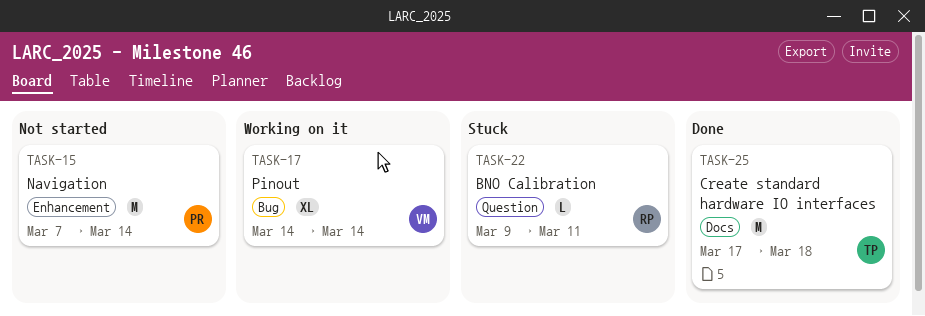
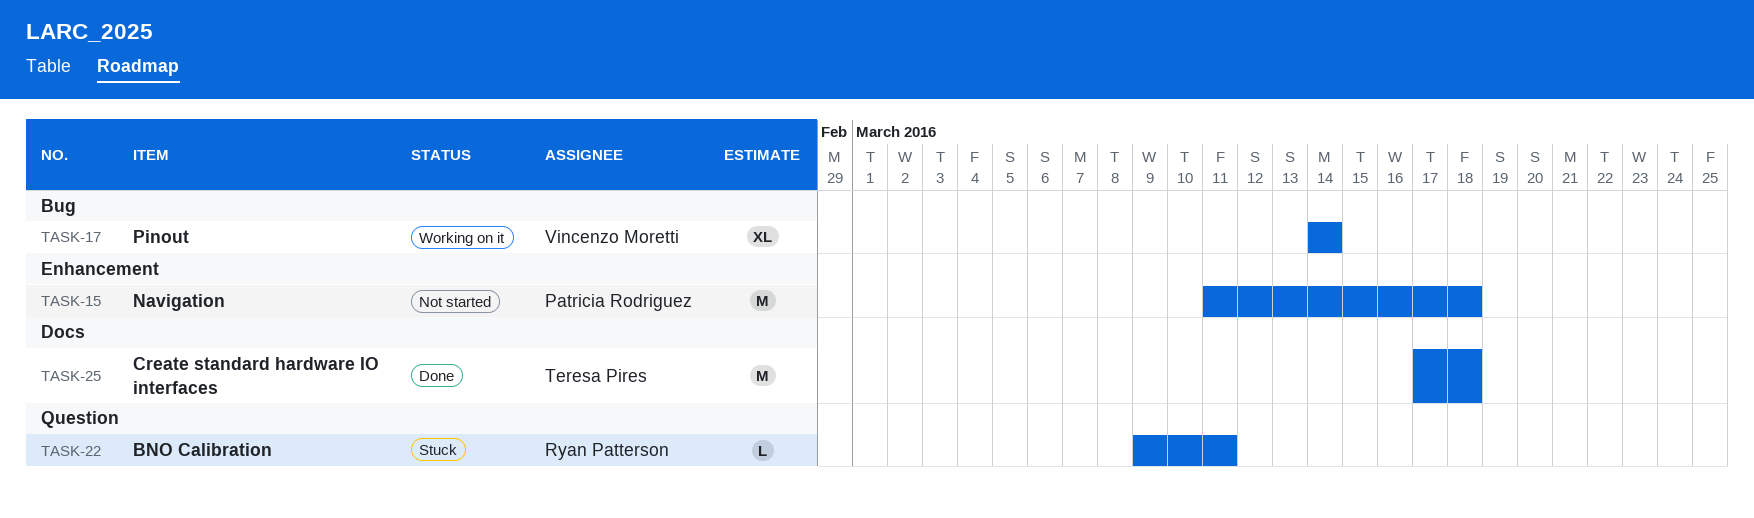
TASK-15, start: Mar 7 -> Mar 11
TASK-15, due: Mar 14 -> Mar 18

